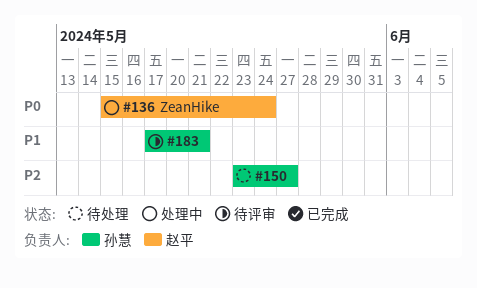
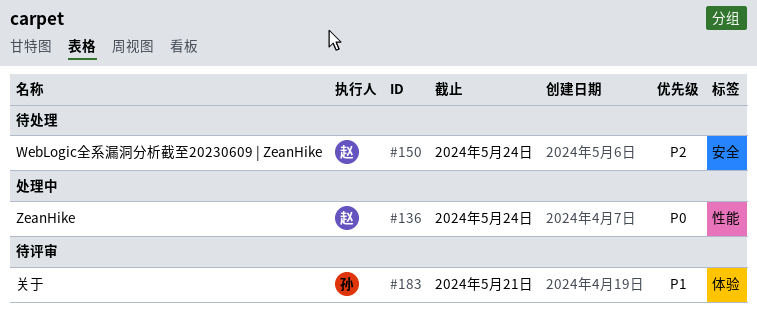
#150, owner: 孙慧 -> 赵平
#150, due: May 27 -> May 24

